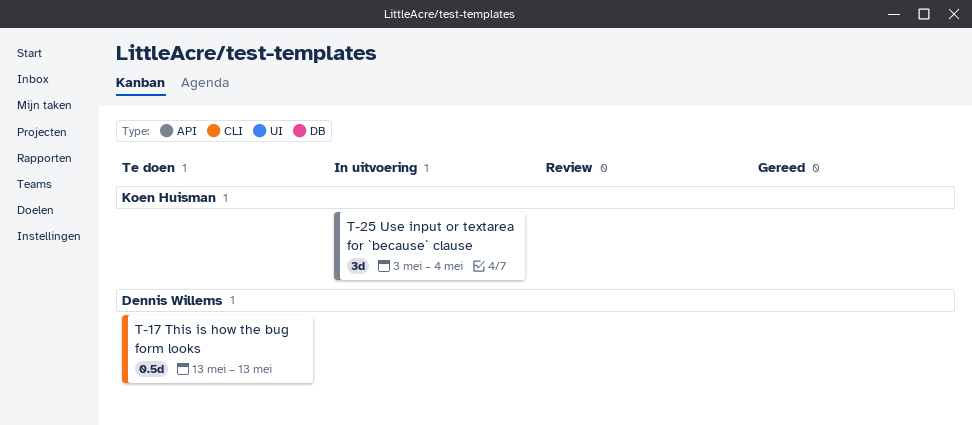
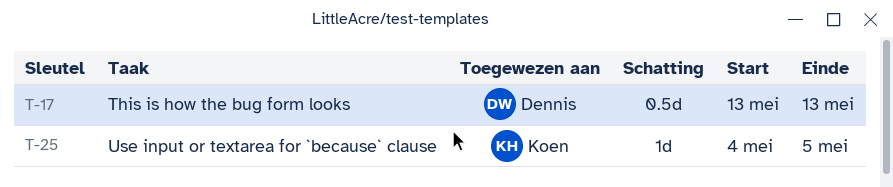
T-25, estimate: 3d -> 1d
T-25, start: May 3 -> May 4
T-25, due: May 4 -> May 5

